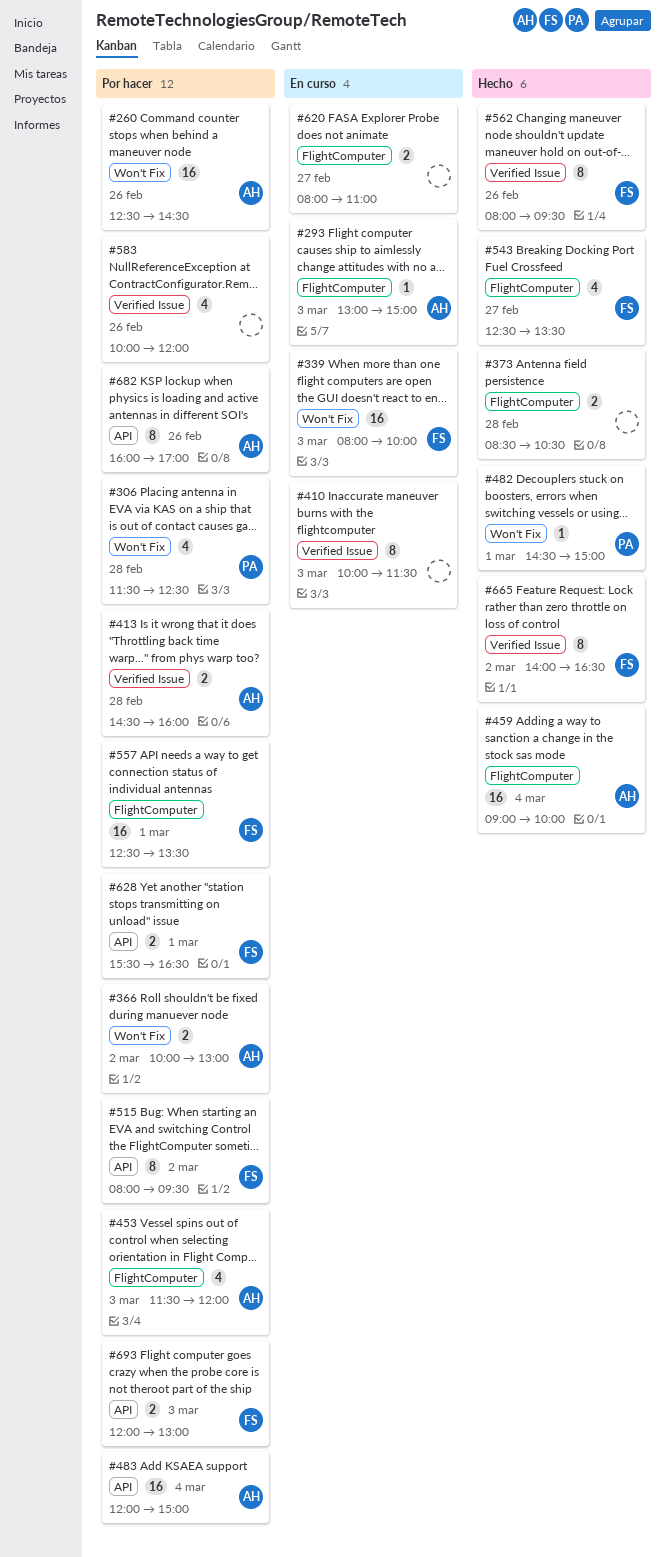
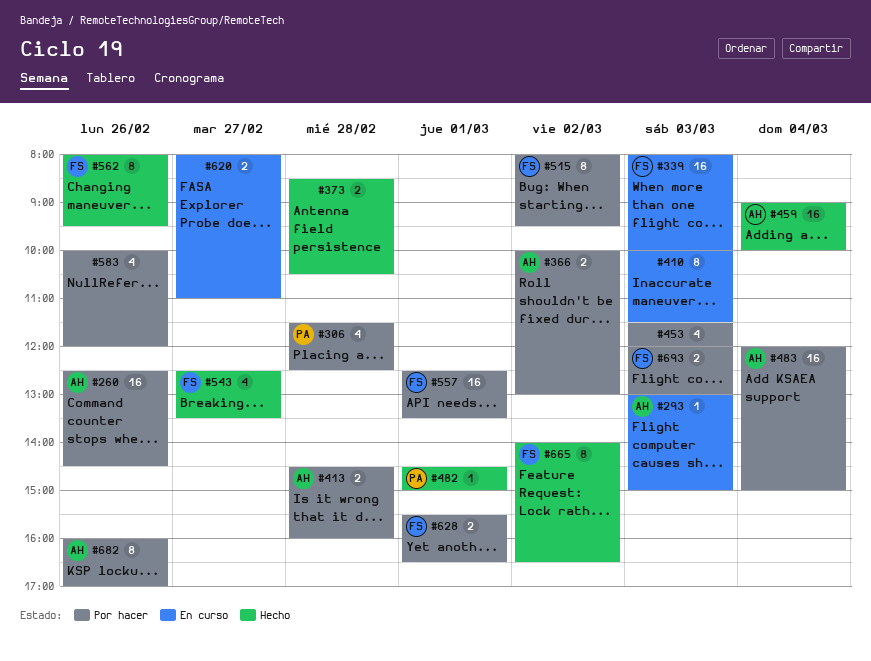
#453, owner: AH -> none

